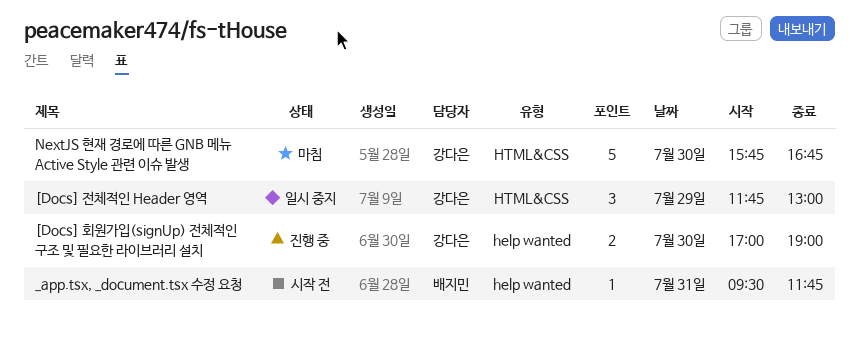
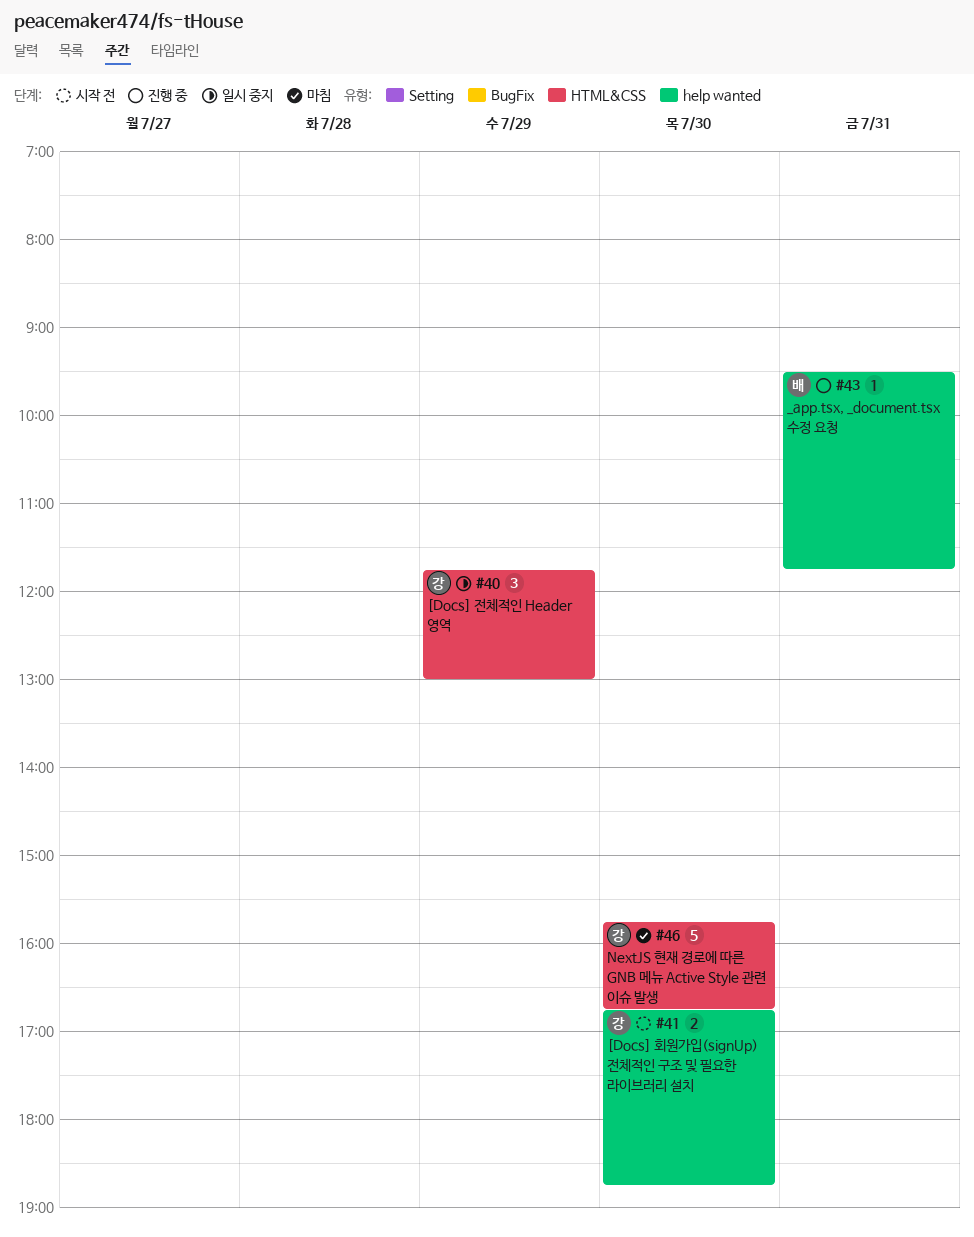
[Docs] 회원가입(signUp) 전체적인 구조 및 필요한 라이브러리 설치, status: 진행 중 -> 시작 전
[Docs] 회원가입(signUp) 전체적인 구조 및 필요한 라이브러리 설치, begins: 17:00 -> 16:45
[Docs] 회원가입(signUp) 전체적인 구조 및 필요한 라이브러리 설치, ends: 19:00 -> 18:45
_app.tsx, _document.tsx 수정 요청, status: 시작 전 -> 진행 중

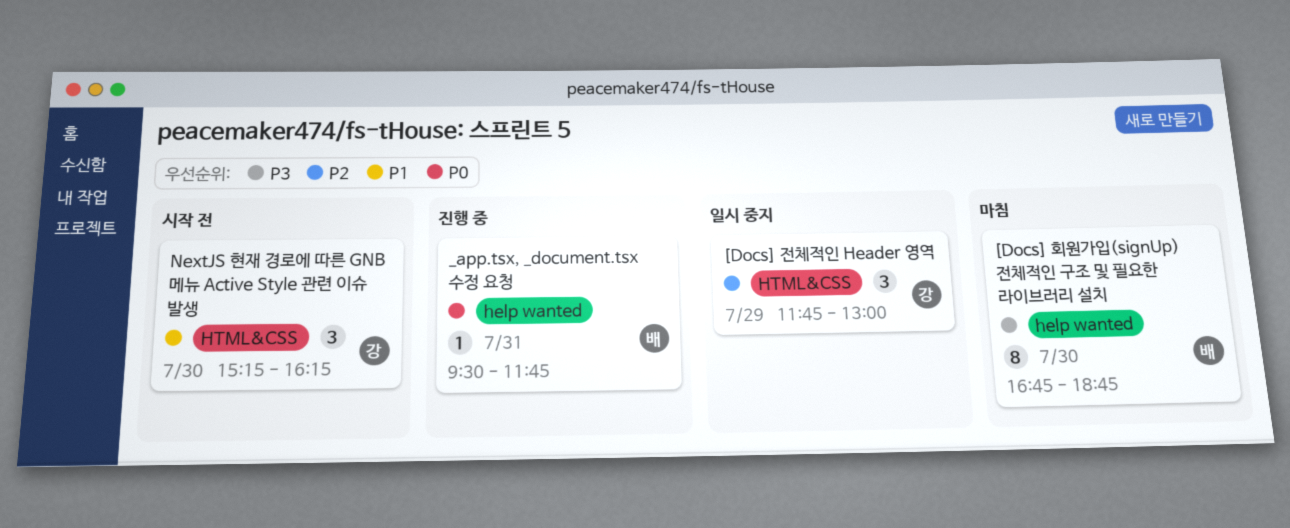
[Docs] 회원가입(signUp) 전체적인 구조 및 필요한 라이브러리 설치, status: 시작 전 -> 마침
[Docs] 회원가입(signUp) 전체적인 구조 및 필요한 라이브러리 설치, owner: 강 -> 배
[Docs] 회원가입(signUp) 전체적인 구조 및 필요한 라이브러리 설치, estimate: 2 -> 8
NextJS 현재 경로에 따른 GNB 메뉴 Active Style 관련 이슈 발생, status: 마침 -> 시작 전
NextJS 현재 경로에 따른 GNB 메뉴 Active Style 관련 이슈 발생, estimate: 5 -> 3
NextJS 현재 경로에 따른 GNB 메뉴 Active Style 관련 이슈 발생, begins: 15:45 -> 15:15
NextJS 현재 경로에 따른 GNB 메뉴 Active Style 관련 이슈 발생, ends: 16:45 -> 16:15

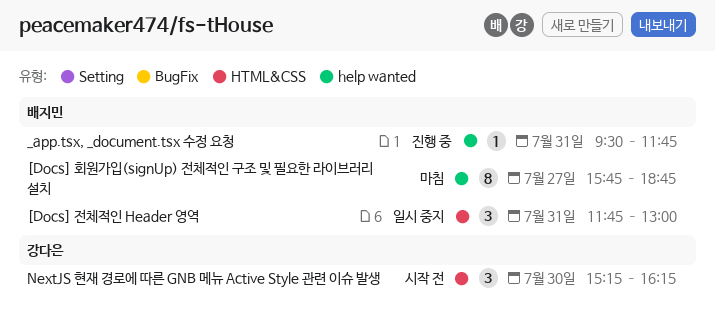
[Docs] 전체적인 Header 영역, owner: 강다은 -> 배지민
[Docs] 전체적인 Header 영역, day: Jul 29 -> Jul 31
[Docs] 회원가입(signUp) 전체적인 구조 및 필요한 라이브러리 설치, day: Jul 30 -> Jul 27
[Docs] 회원가입(signUp) 전체적인 구조 및 필요한 라이브러리 설치, begins: 16:45 -> 15:45

